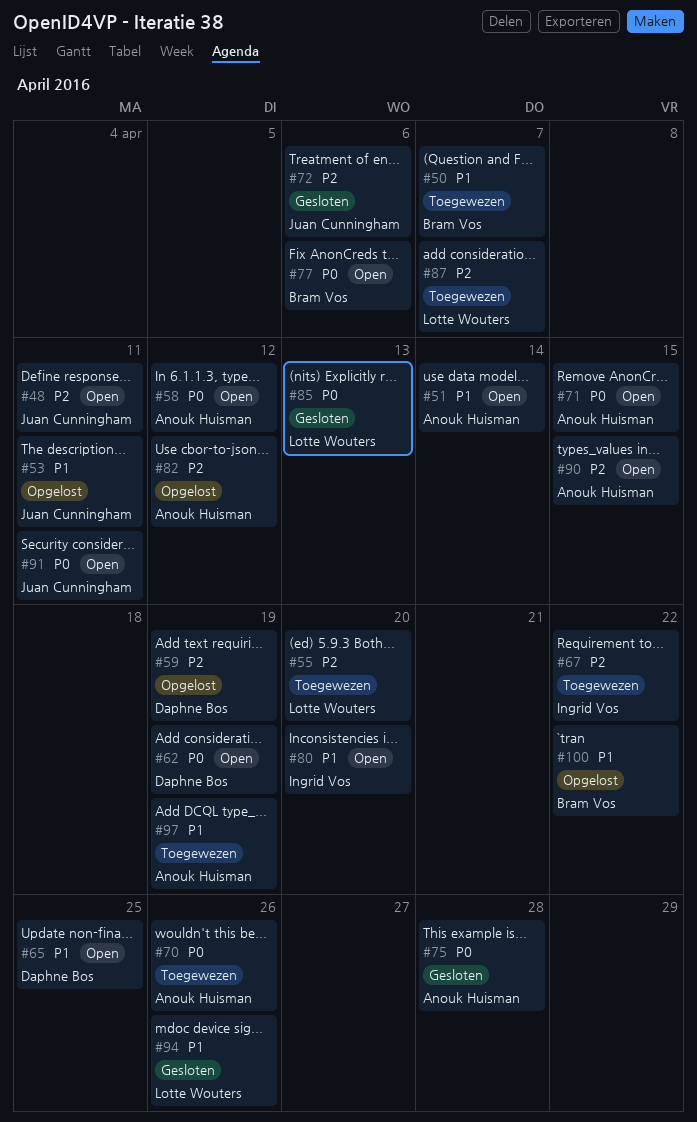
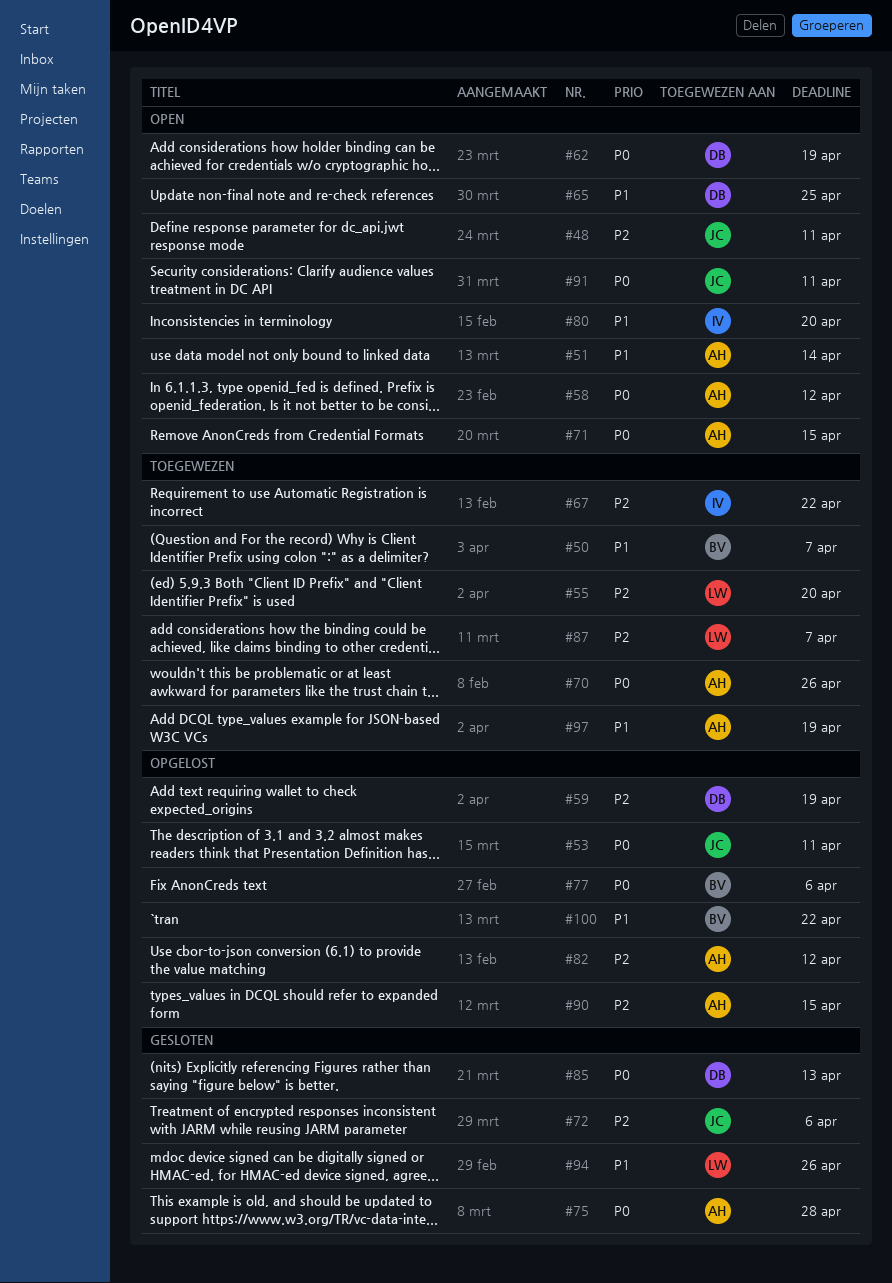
#53, priority: P1 -> P0
#77, status: Open -> Opgelost
#85, owner: Lotte Wouters -> Daphne Bos
#90, status: Open -> Opgelost

